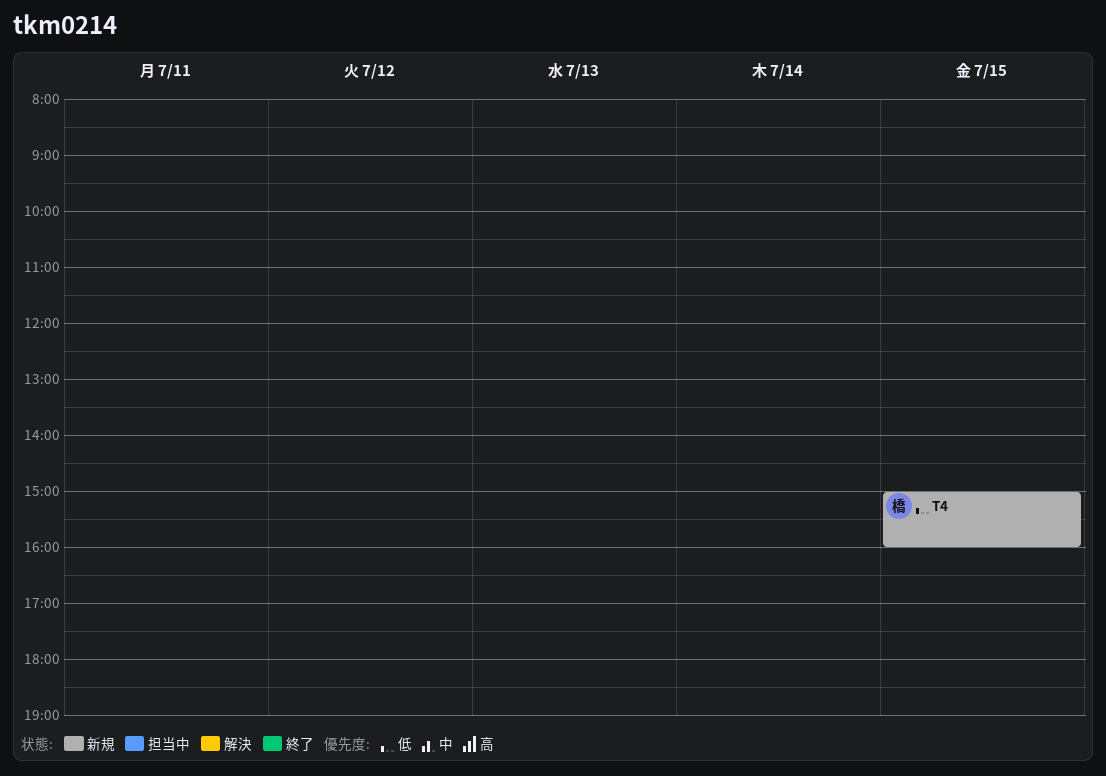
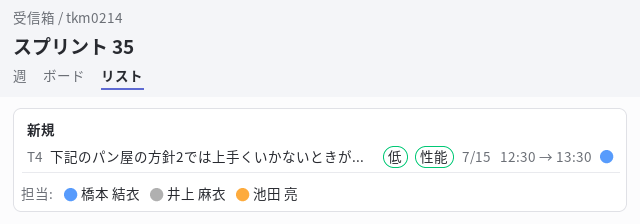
T4, begins: 15:00 -> 12:30
T4, ends: 16:00 -> 13:30

